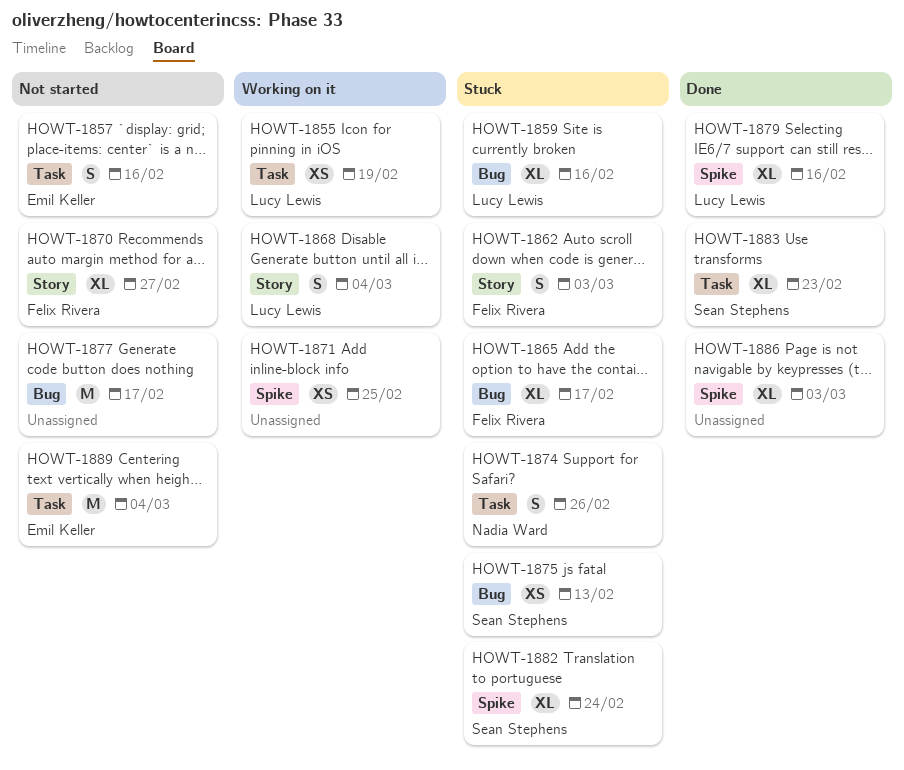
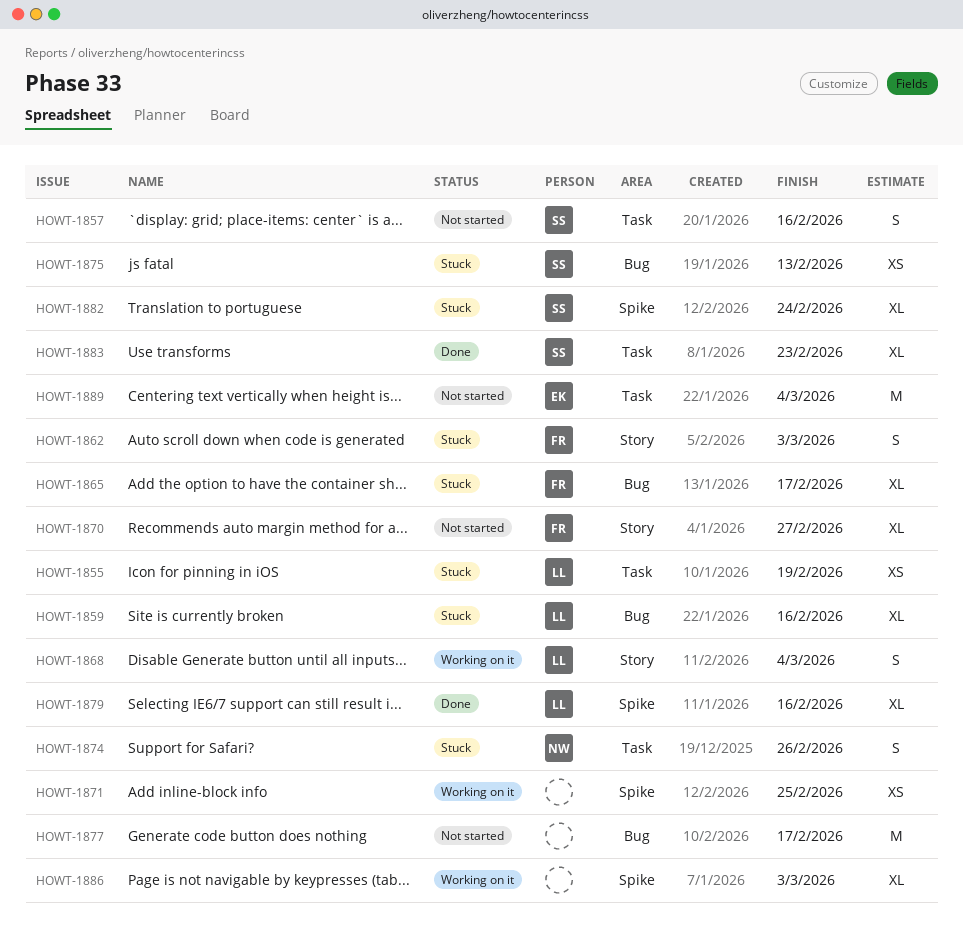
HOWT-1855, status: Working on it -> Stuck
HOWT-1857, owner: Emil Keller -> Sean Stephens
HOWT-1886, status: Done -> Working on it

